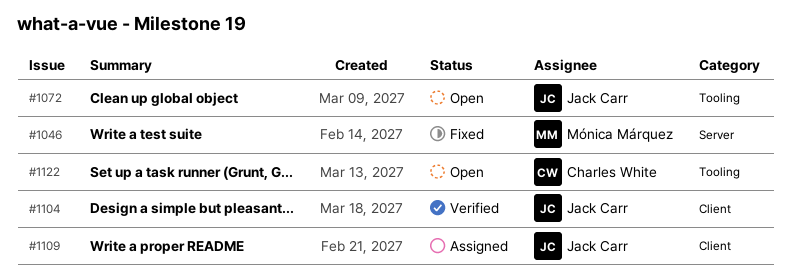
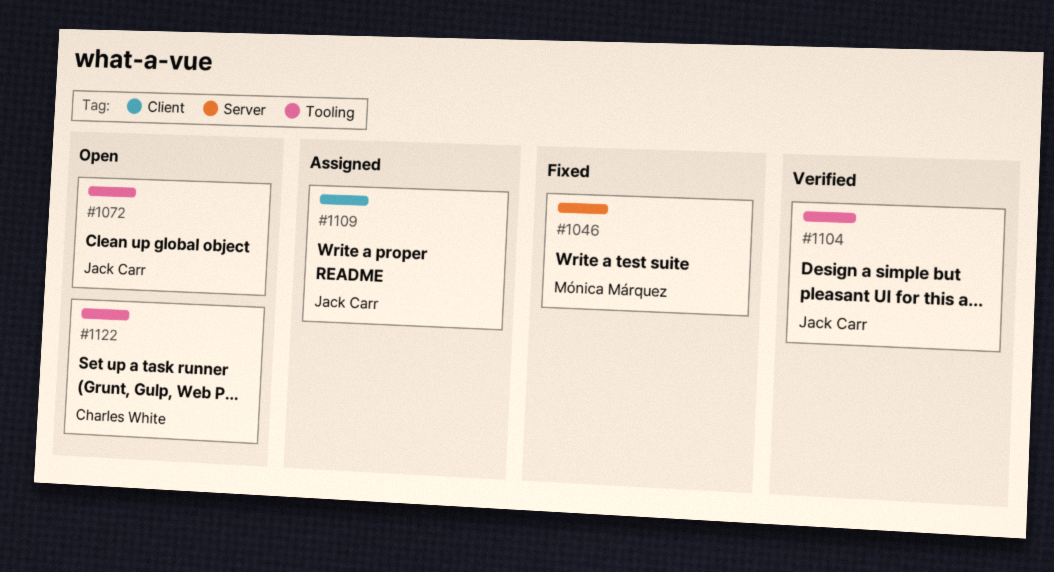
#1104, label: Client -> Tooling

